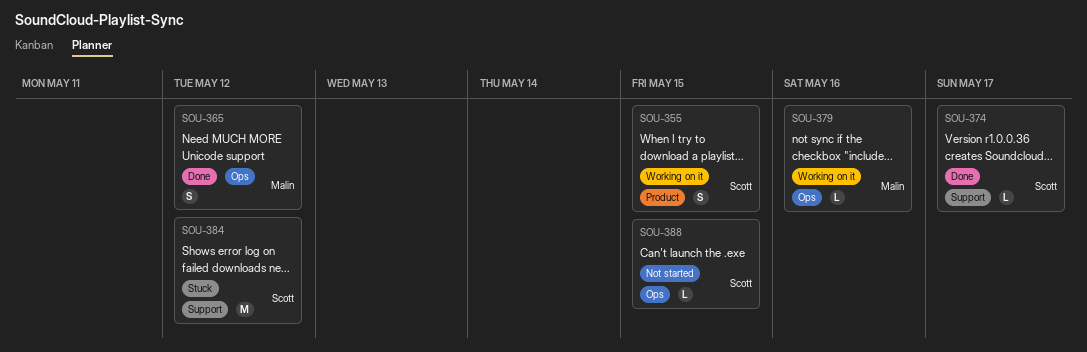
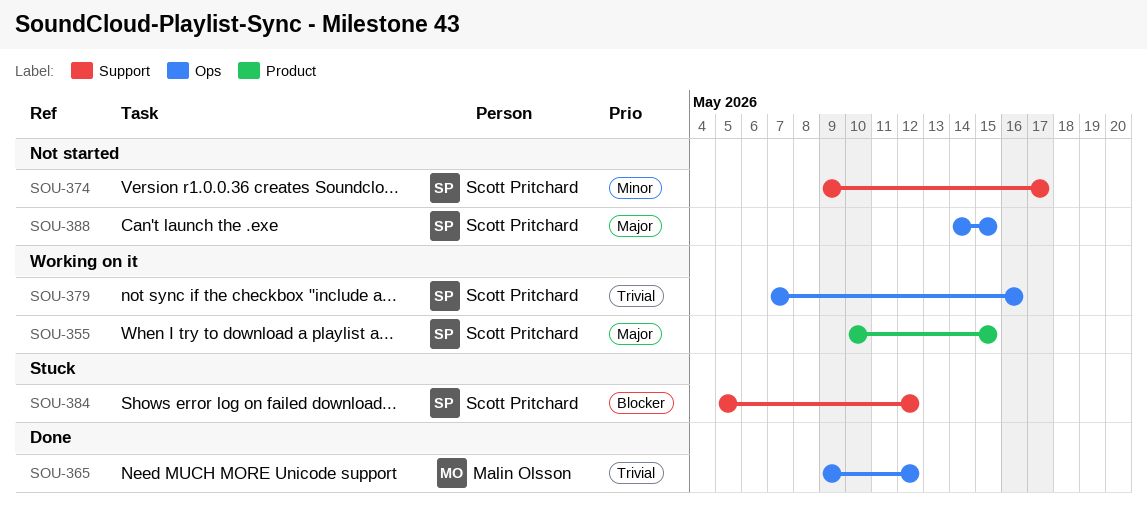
SOU-374, status: Done -> Not started
SOU-379, owner: Malin Olsson -> Scott Pritchard

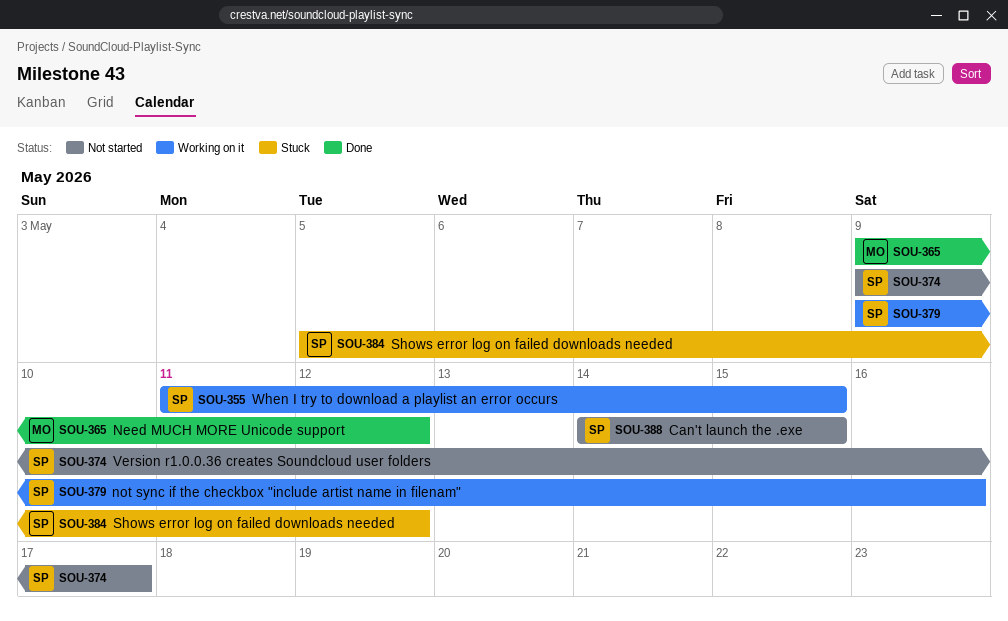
SOU-355, start: May 10 -> May 11
SOU-379, start: May 7 -> May 9

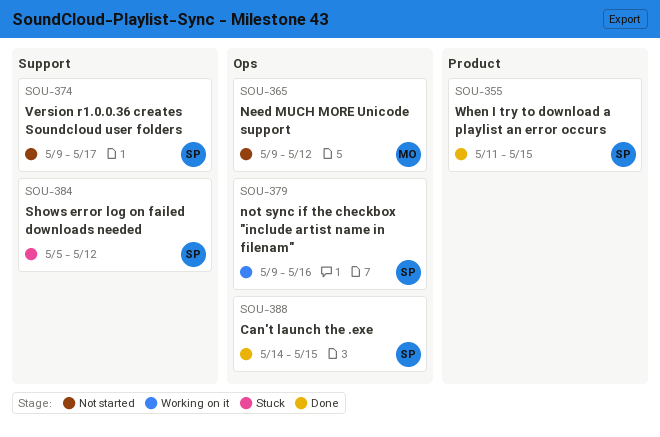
SOU-355, status: Working on it -> Done
SOU-365, status: Done -> Not started
SOU-388, status: Not started -> Done

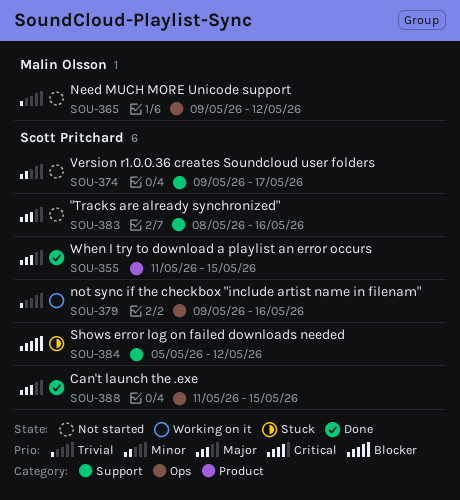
SOU-383: none -> present
SOU-388, start: May 14 -> May 11

